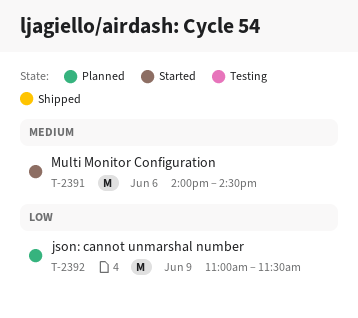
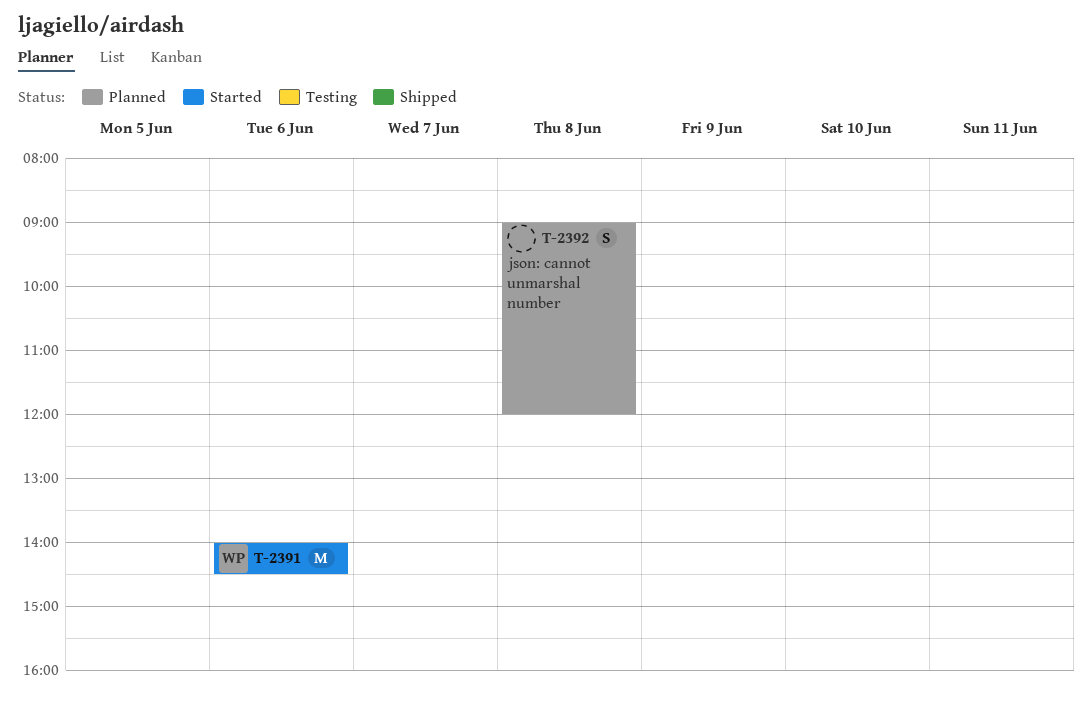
T-2392, estimate: M -> S
T-2392, day: Jun 9 -> Jun 8
T-2392, begins: 11:00 -> 09:00
T-2392, ends: 11:30 -> 12:00

